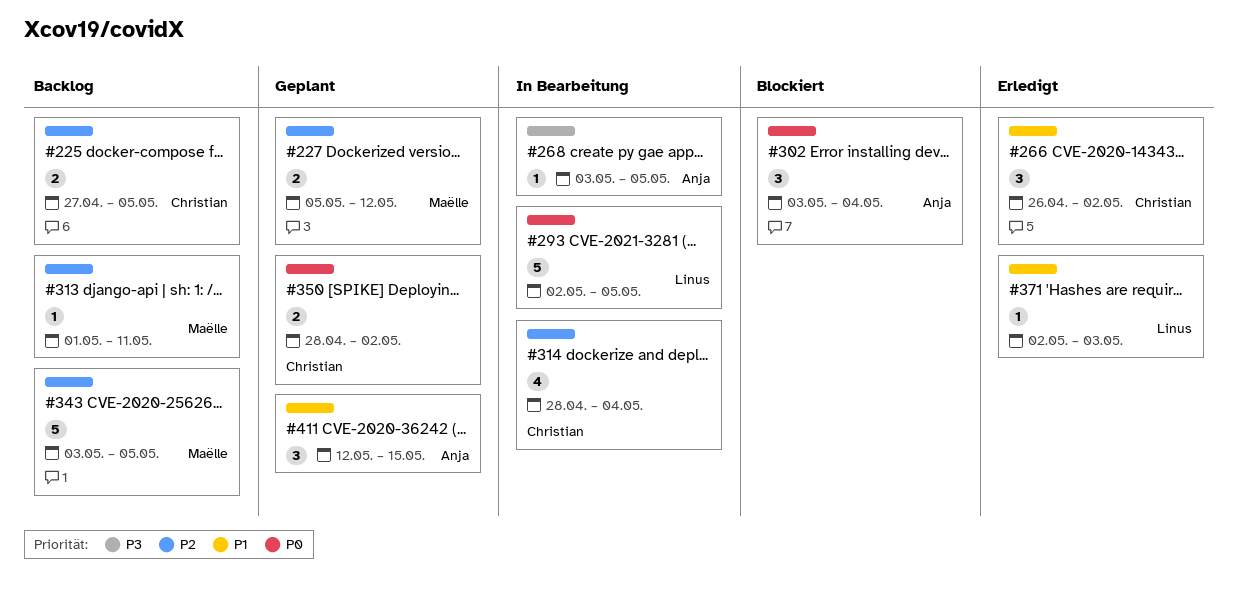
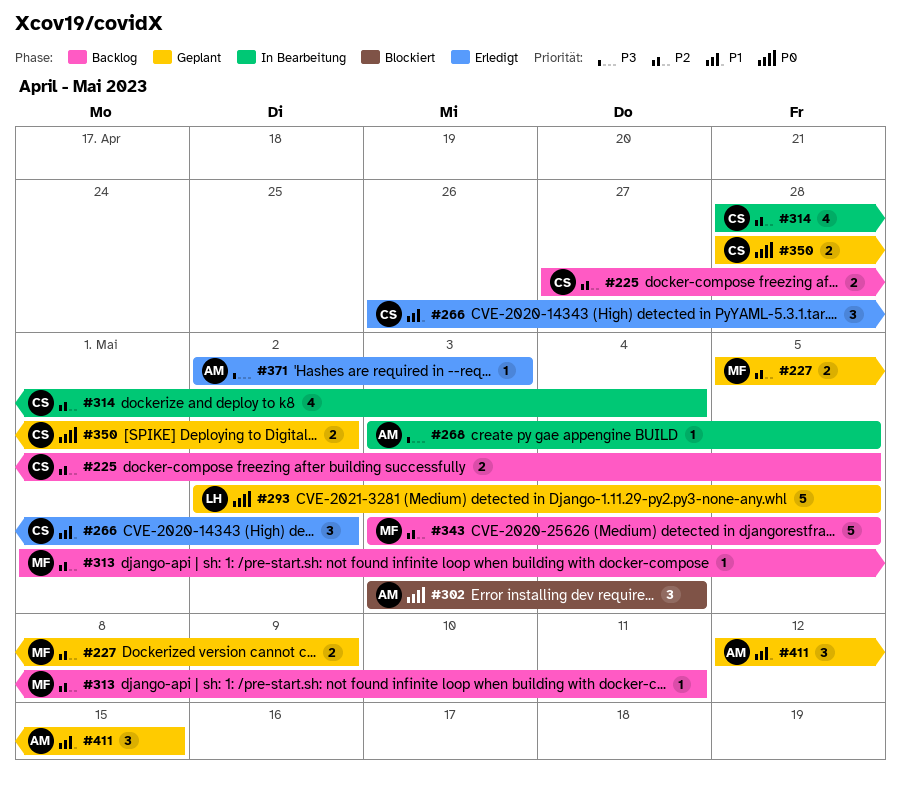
#227, due: May 12 -> May 9
#293, status: In Bearbeitung -> Geplant
#371, owner: Linus -> Anja
#371, priority: P1 -> P3

